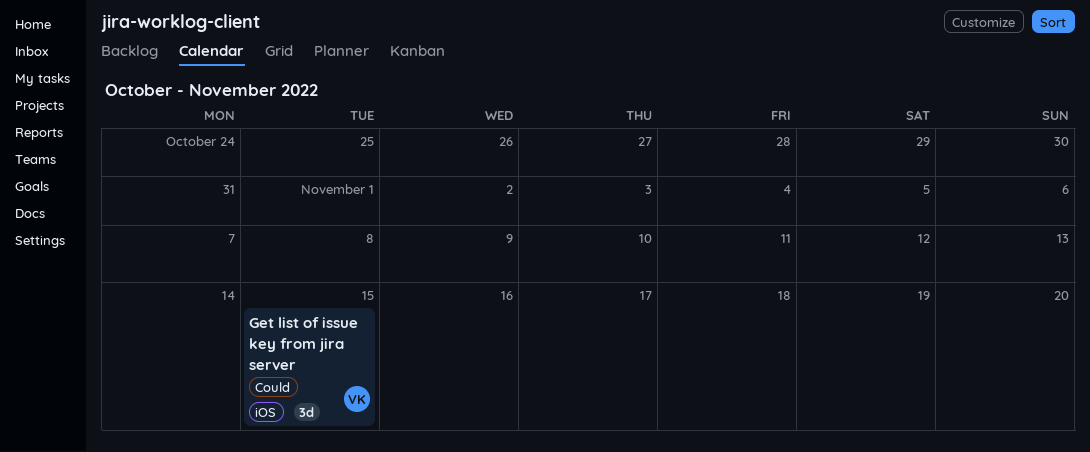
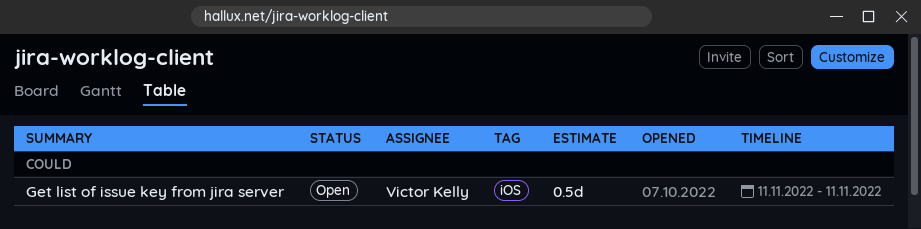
Get list of issue key from jira server, estimate: 3d -> 0.5d
Get list of issue key from jira server, due: Nov 15 -> Nov 11

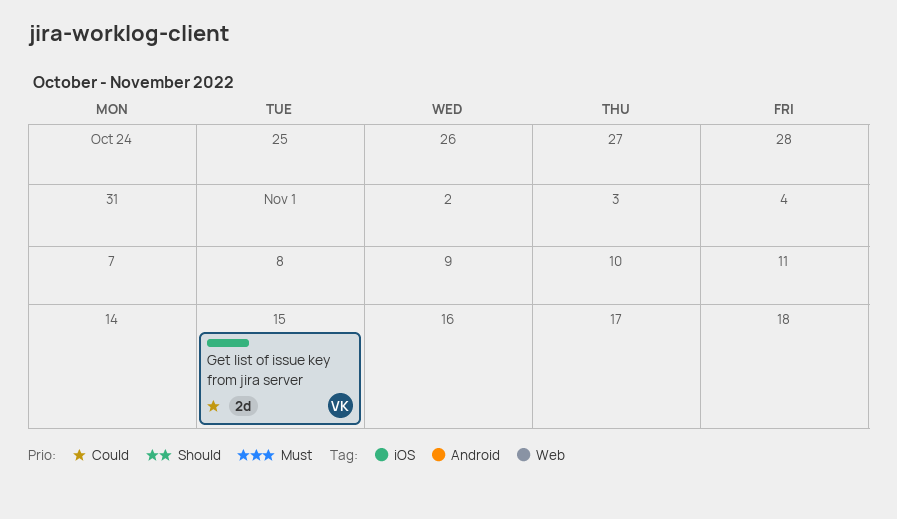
Get list of issue key from jira server, estimate: 0.5d -> 2d
Get list of issue key from jira server, due: Nov 11 -> Nov 15

